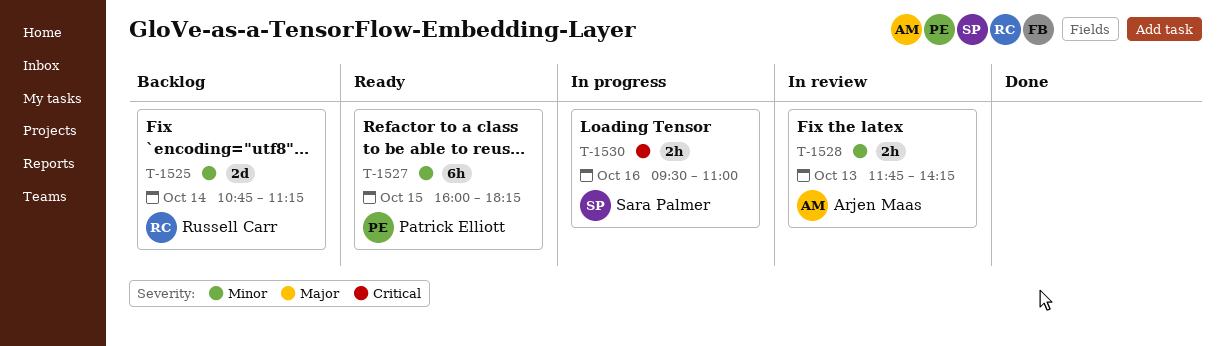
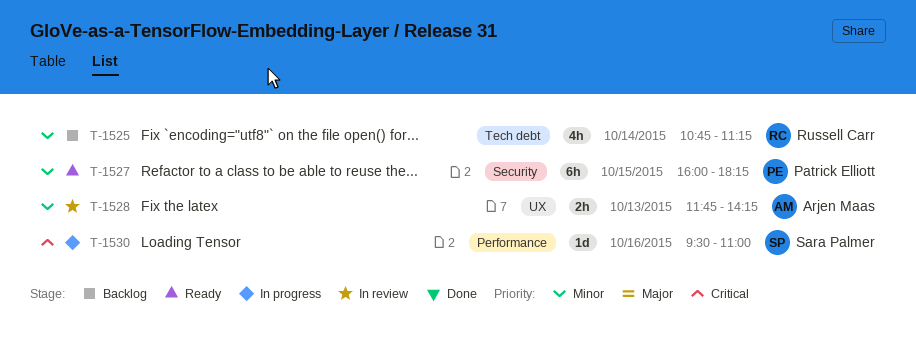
T-1525, estimate: 2d -> 4h
T-1530, estimate: 2h -> 1d

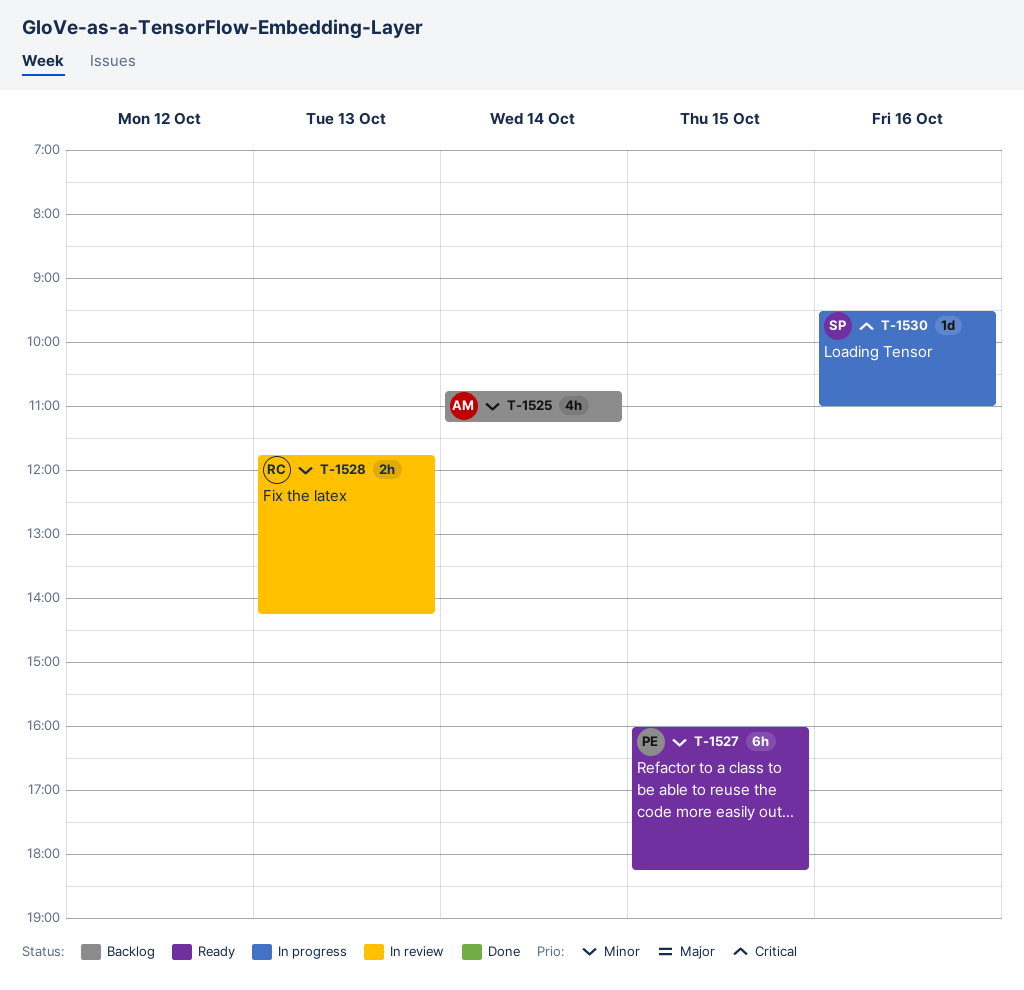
T-1525, owner: Russell Carr -> Arjen Maas
T-1528, owner: Arjen Maas -> Russell Carr

